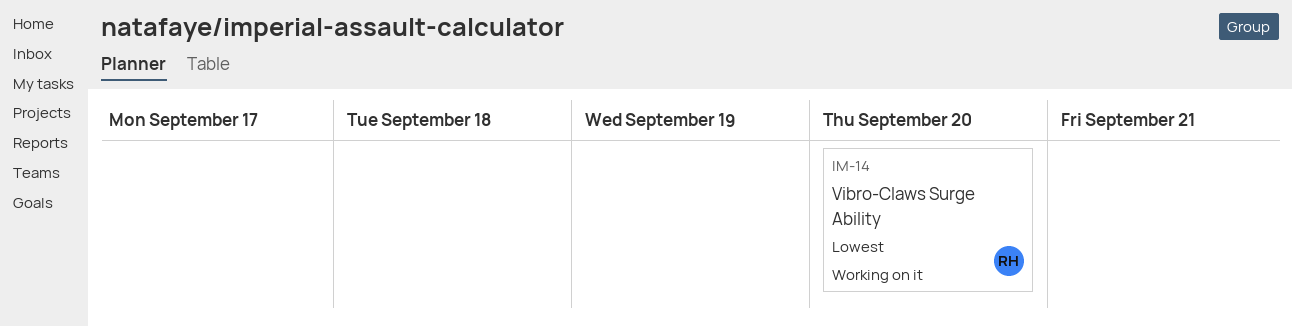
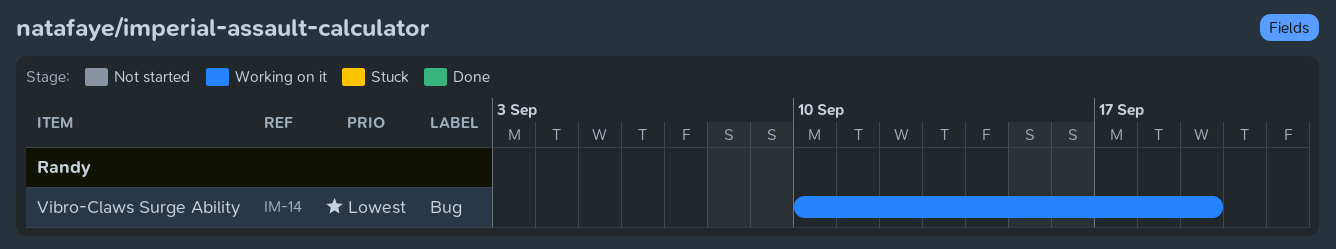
IM-14, due: Sep 20 -> Sep 19

